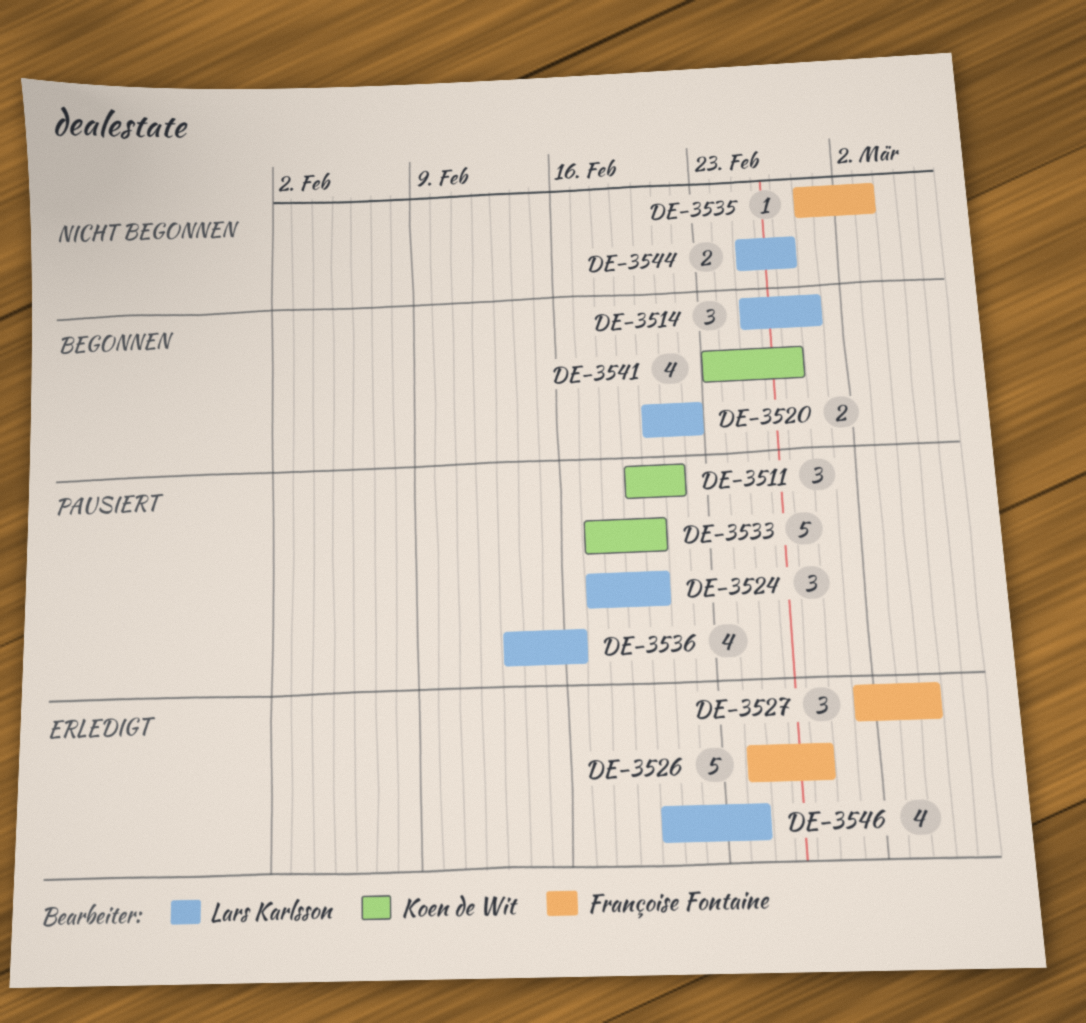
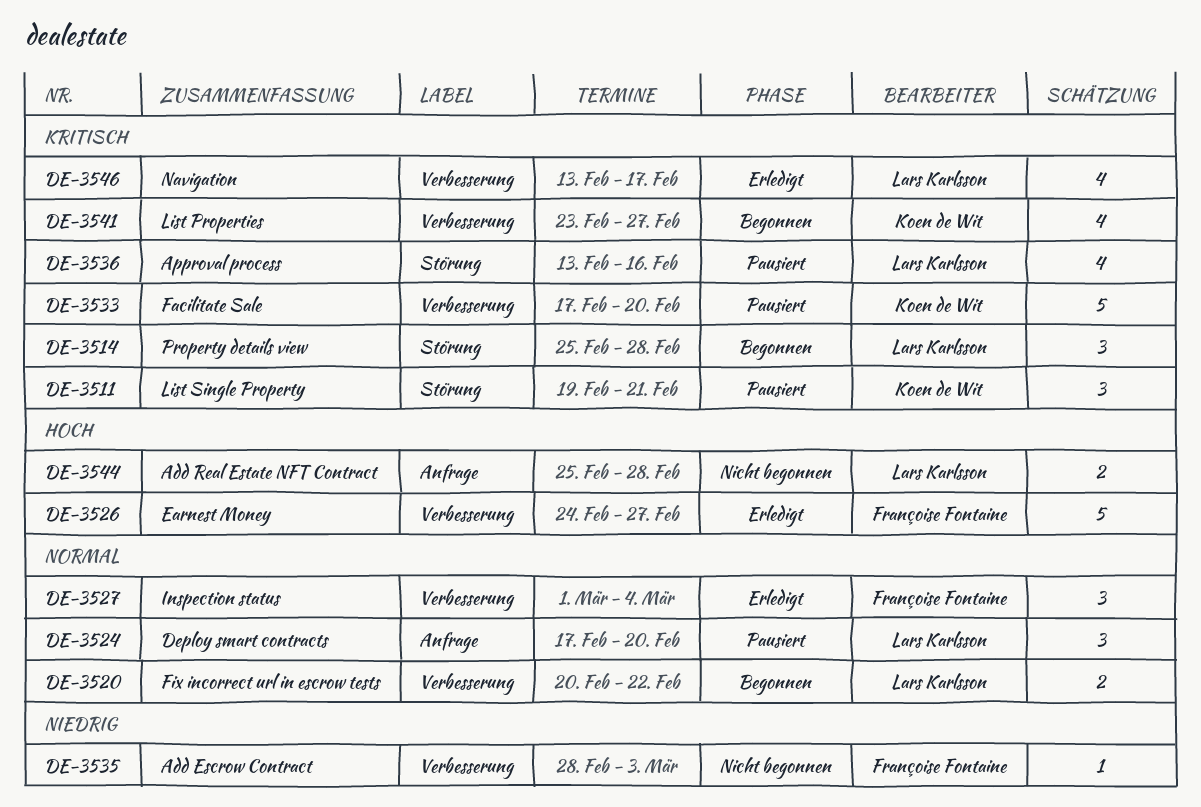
DE-3544, due: Feb 27 -> Feb 28
DE-3546, start: Feb 20 -> Feb 13
DE-3546, due: Feb 24 -> Feb 17

